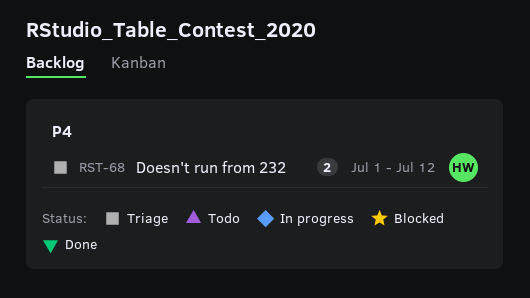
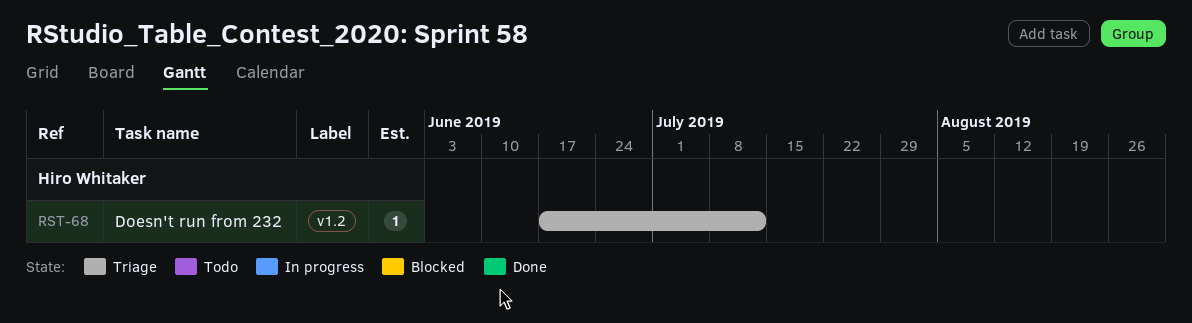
RST-68, estimate: 2 -> 1
RST-68, start: Jul 1 -> Jun 17

